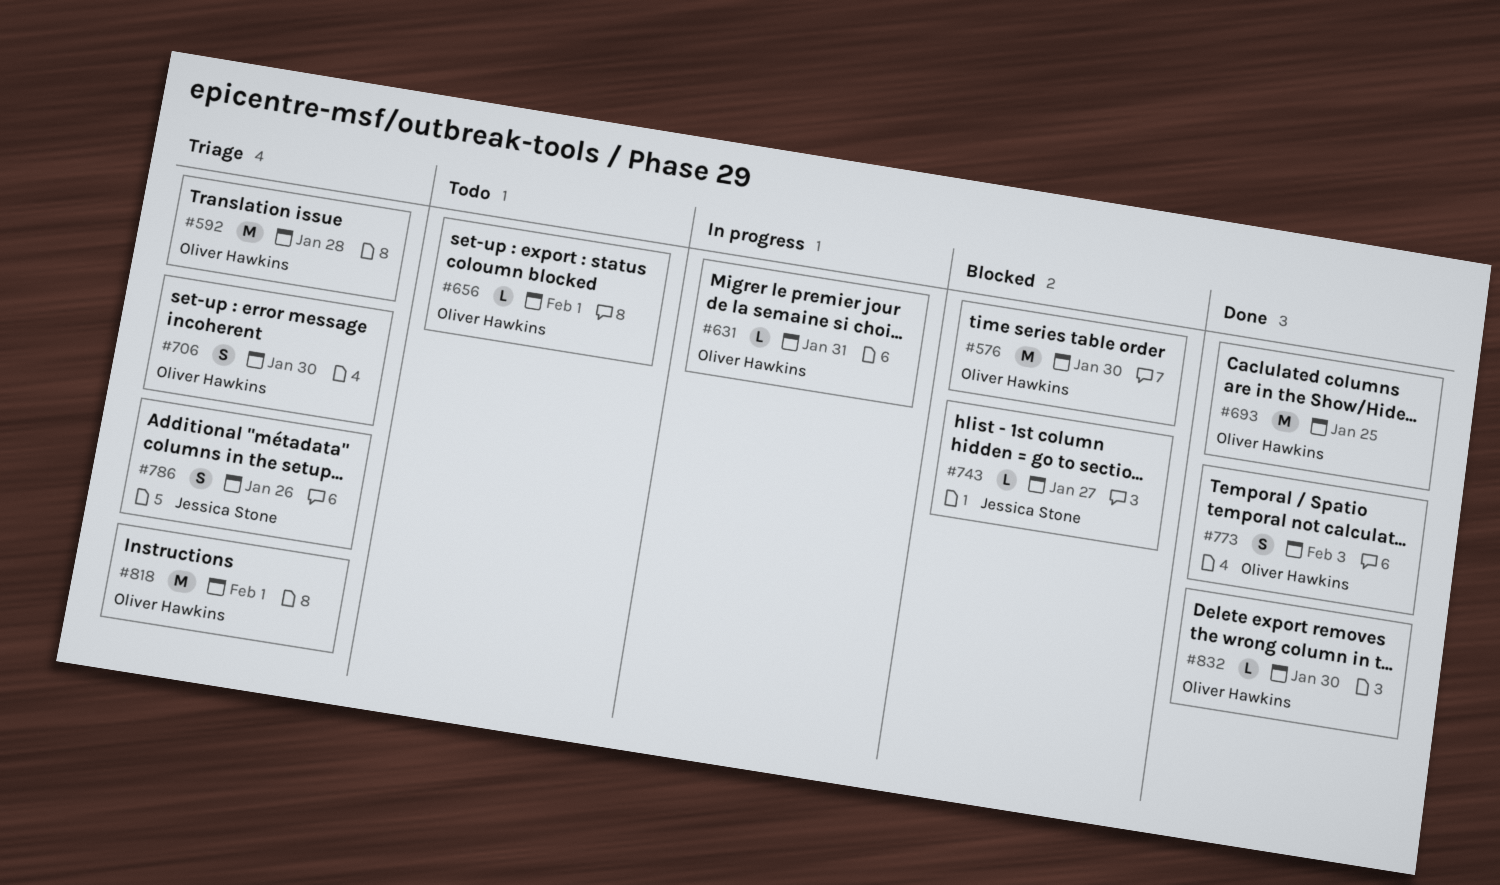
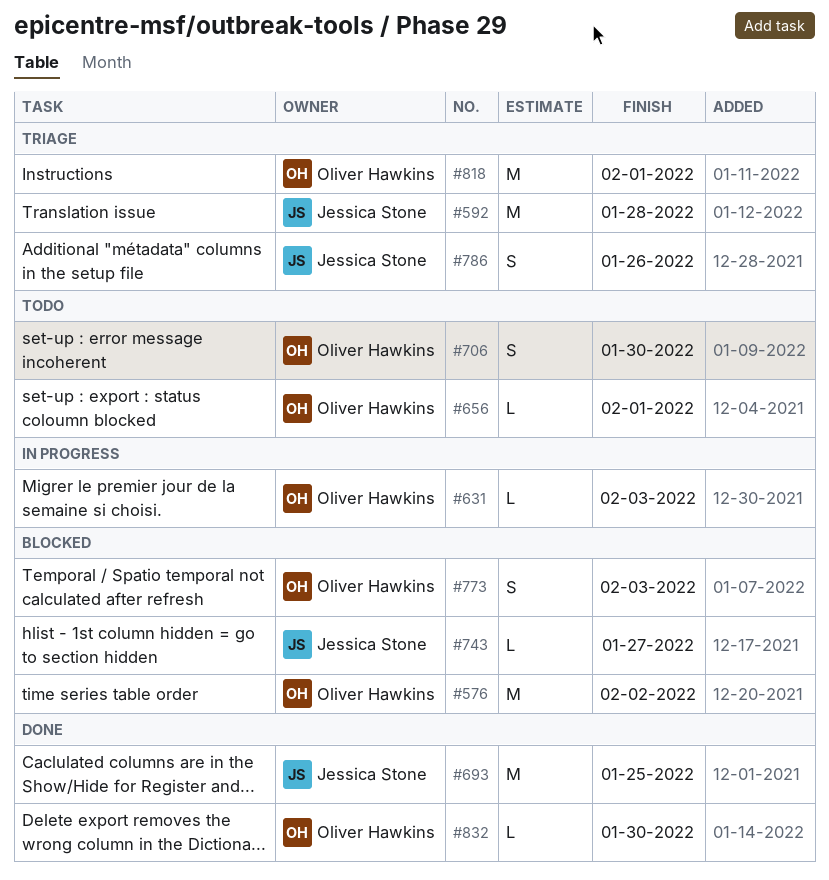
#576, due: Jan 30 -> Feb 2
#592, owner: Oliver Hawkins -> Jessica Stone
#631, due: Jan 31 -> Feb 3
#693, owner: Oliver Hawkins -> Jessica Stone
#706, status: Triage -> Todo
#773, status: Done -> Blocked

